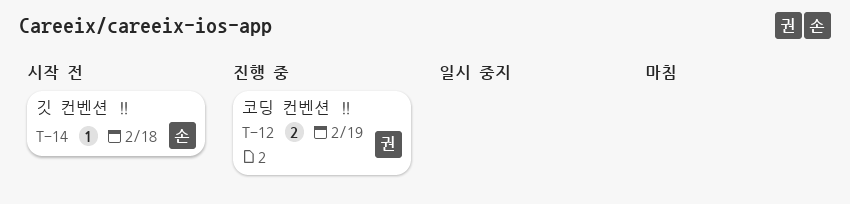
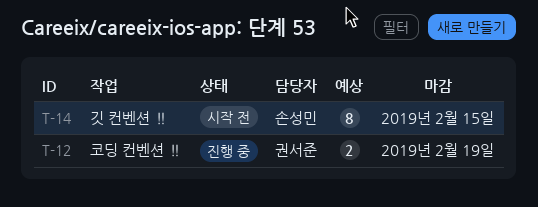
T-14, estimate: 1 -> 8
T-14, due: Feb 18 -> Feb 15

